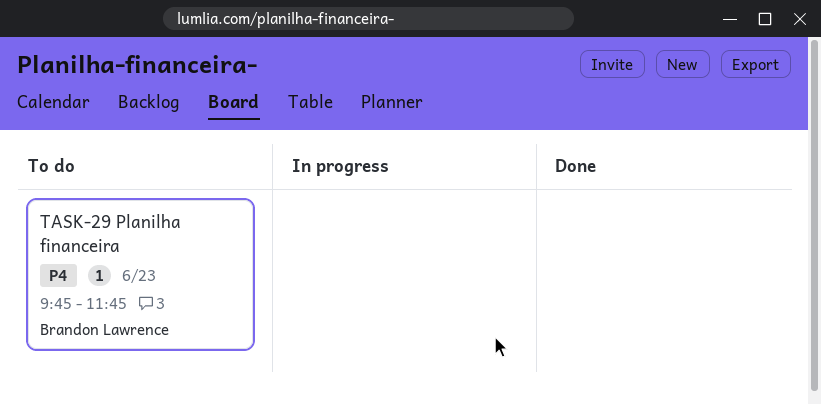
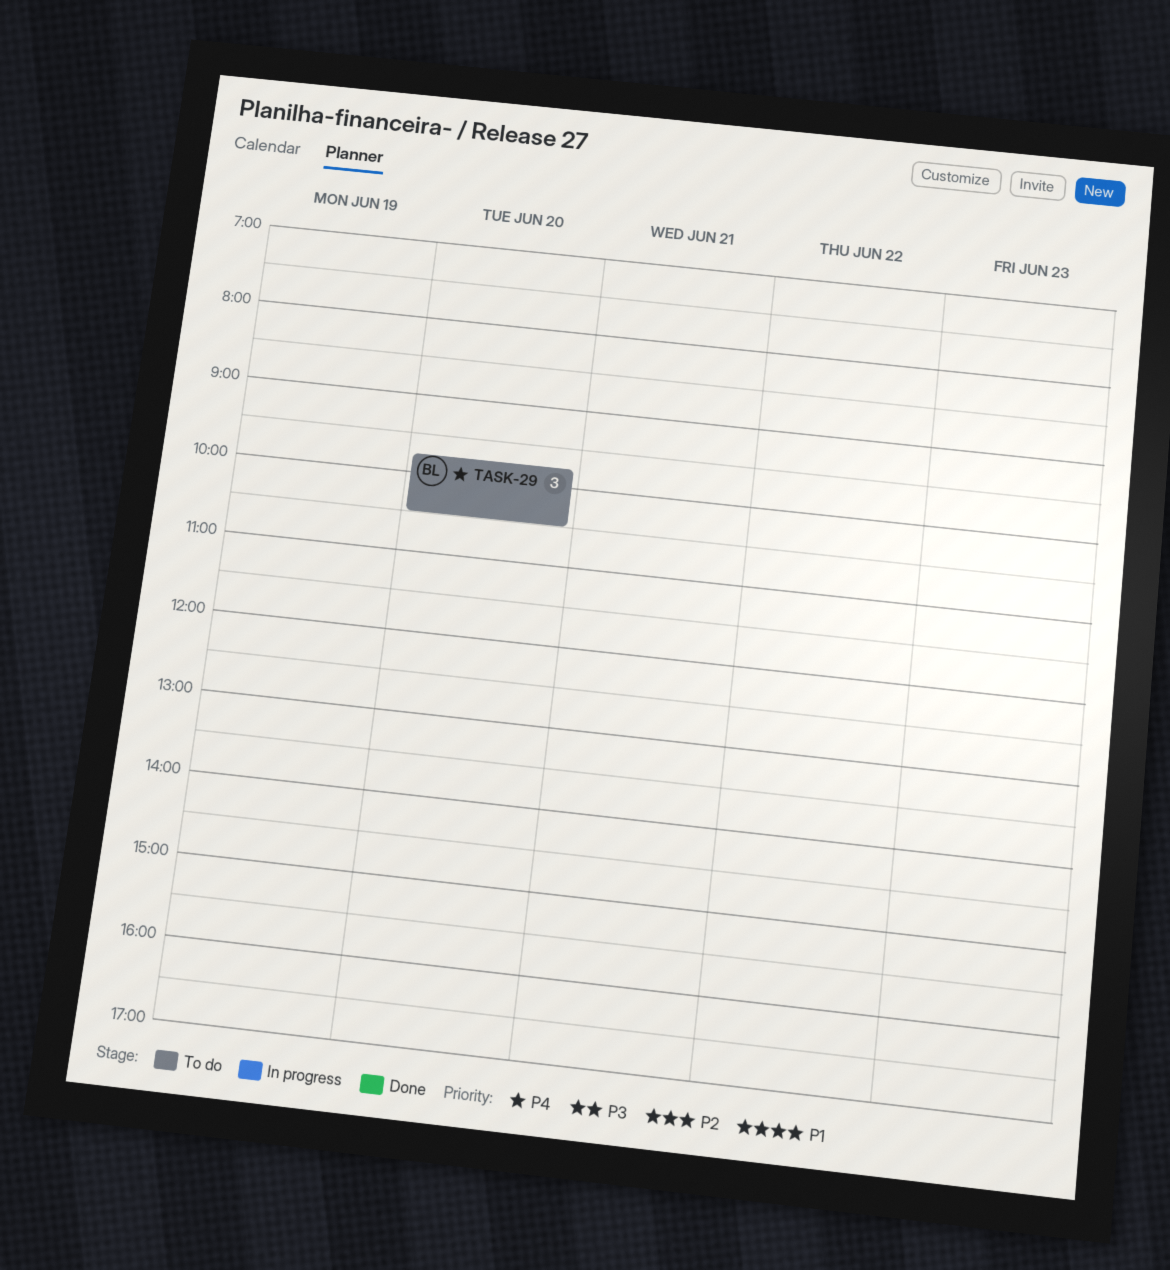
TASK-29, estimate: 1 -> 3
TASK-29, day: Jun 23 -> Jun 20
TASK-29, ends: 11:45 -> 10:30

